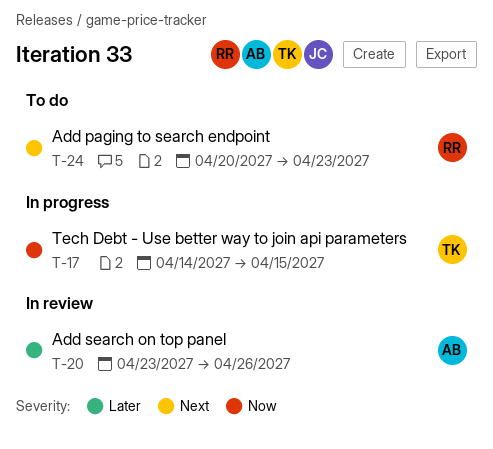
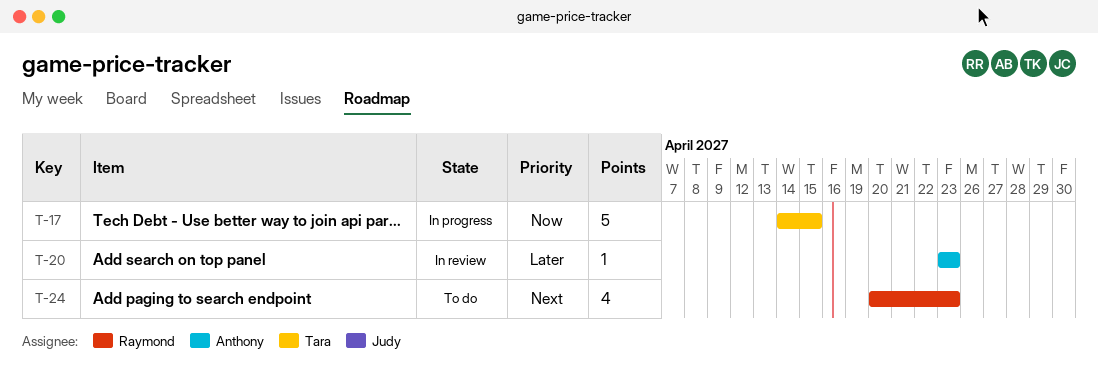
T-20, due: Apr 26 -> Apr 23

